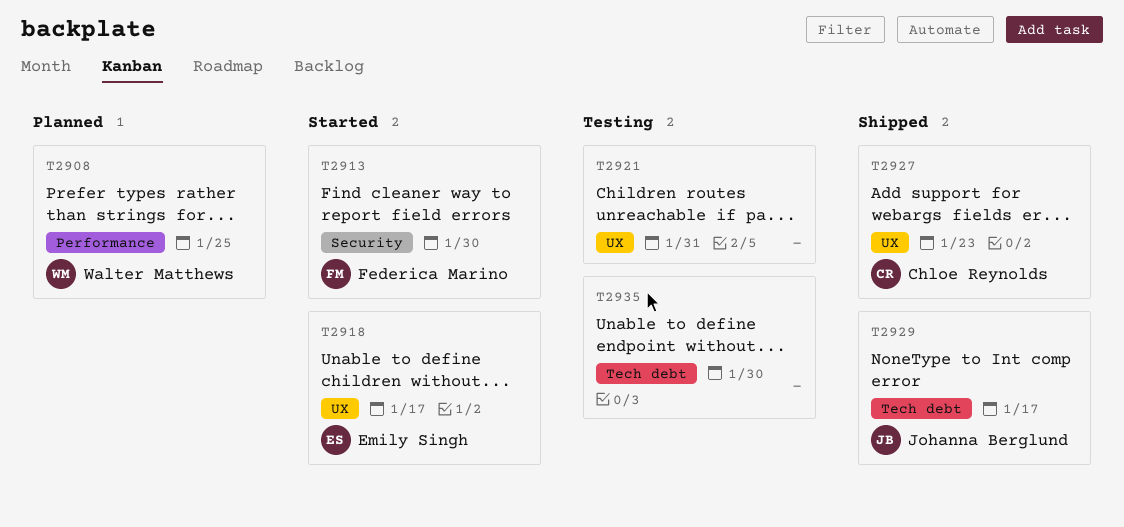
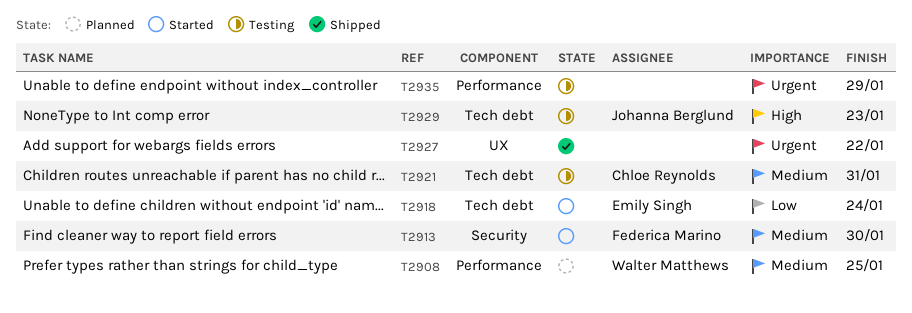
T2918, label: UX -> Tech debt
T2918, due: Jan 17 -> Jan 24
T2921, owner: none -> Chloe Reynolds
T2921, label: UX -> Tech debt
T2927, owner: Chloe Reynolds -> none
T2927, due: Jan 23 -> Jan 22
T2929, status: Shipped -> Testing
T2929, due: Jan 17 -> Jan 23
T2935, label: Tech debt -> Performance
T2935, due: Jan 30 -> Jan 29

